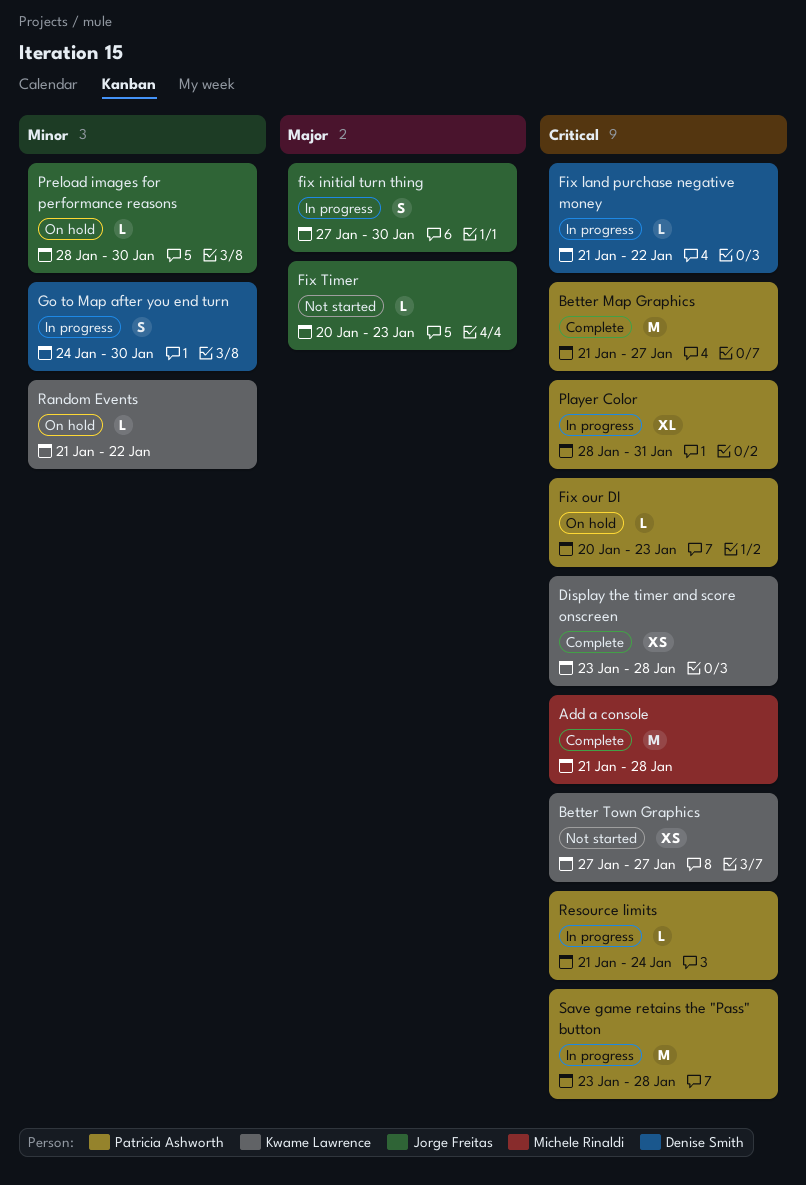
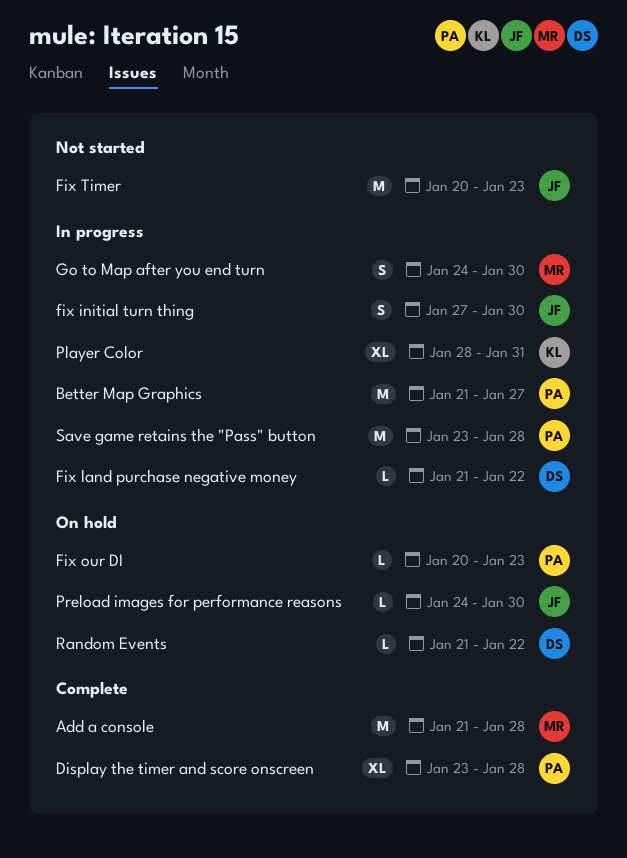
Better Map Graphics, status: Complete -> In progress
Better Town Graphics: present -> none
Display the timer and score onscreen, owner: Kwame Lawrence -> Patricia Ashworth
Display the timer and score onscreen, estimate: XS -> XL
Fix Timer, estimate: L -> M
Go to Map after you end turn, owner: Denise Smith -> Michele Rinaldi
Player Color, owner: Patricia Ashworth -> Kwame Lawrence
Preload images for performance reasons, start: Jan 28 -> Jan 24
Random Events, owner: Kwame Lawrence -> Denise Smith
Resource limits: present -> none

